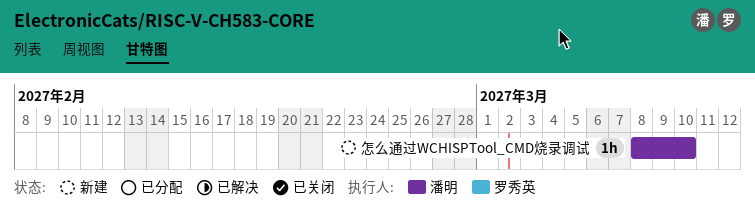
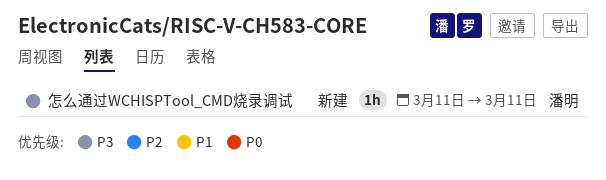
怎么通过WCHISPTool_CMD烧录调试, start: Mar 8 -> Mar 11
怎么通过WCHISPTool_CMD烧录调试, due: Mar 10 -> Mar 11

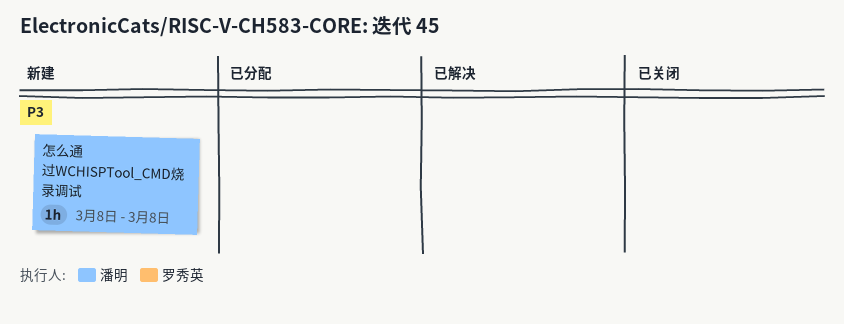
怎么通过WCHISPTool_CMD烧录调试, start: Mar 11 -> Mar 8
怎么通过WCHISPTool_CMD烧录调试, due: Mar 11 -> Mar 8

